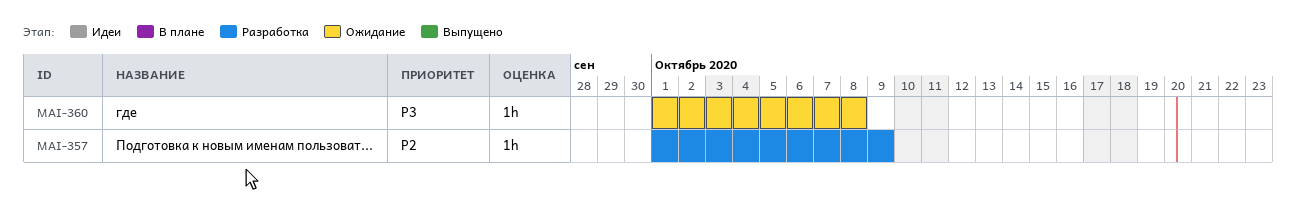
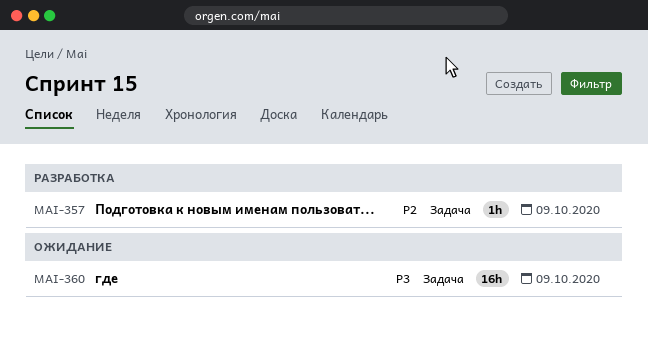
MAI-360, estimate: 1h -> 16h
MAI-360, due: Oct 8 -> Oct 9

